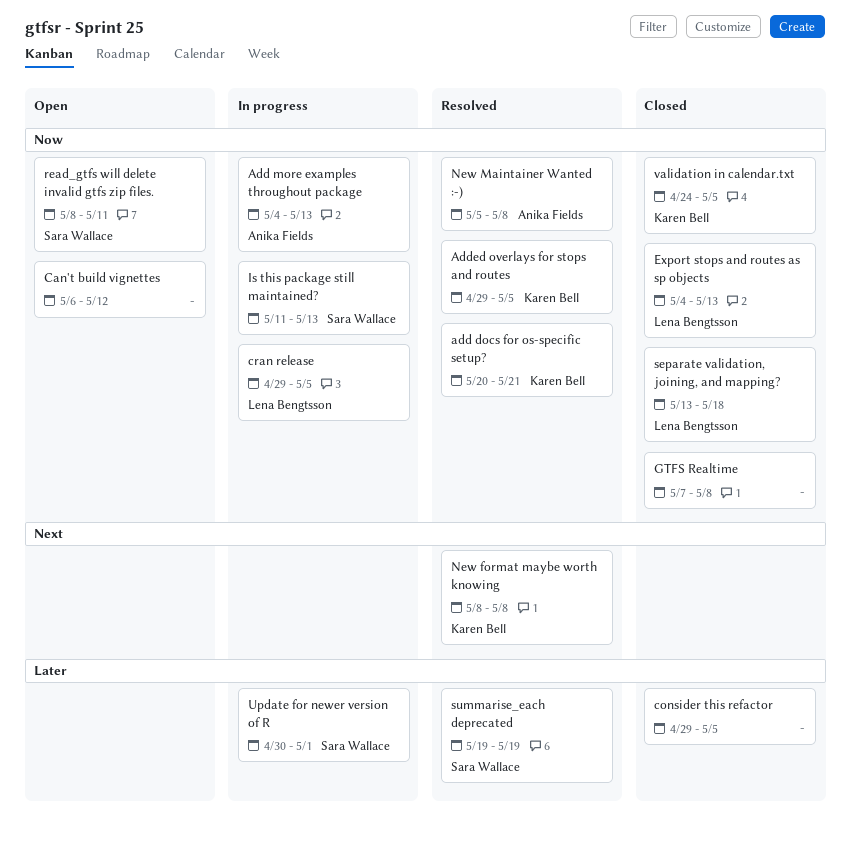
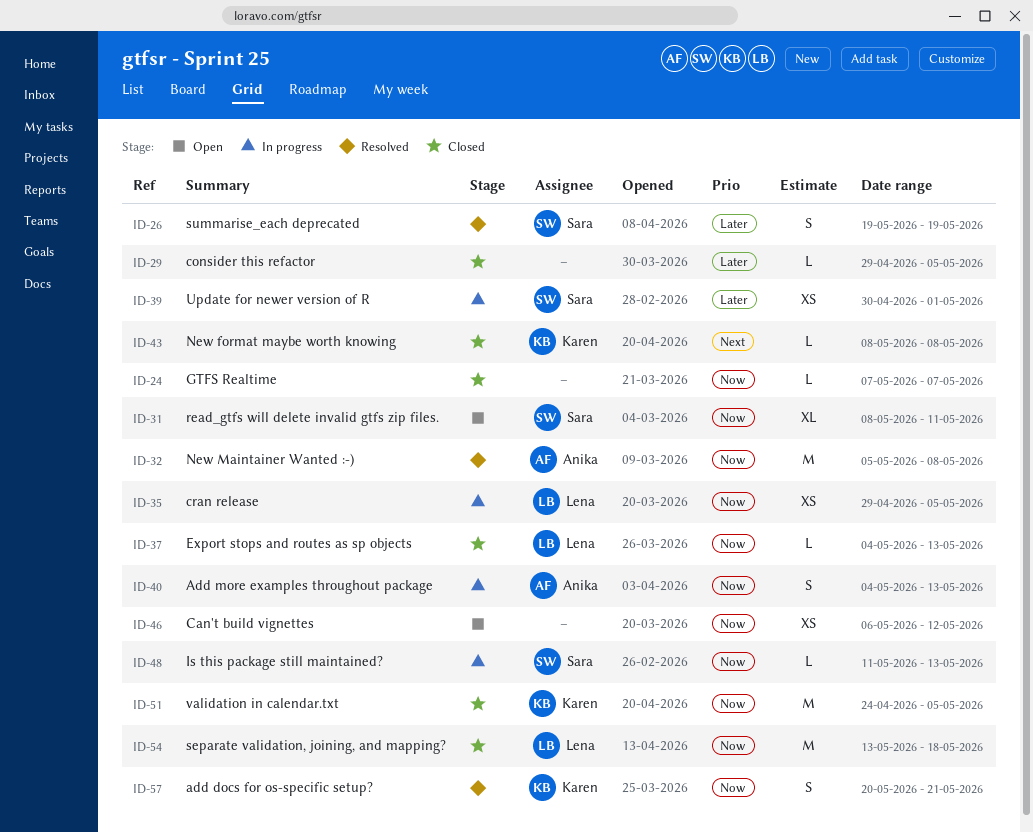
Added overlays for stops and routes: present -> none
GTFS Realtime, due: May 8 -> May 7
New format maybe worth knowing, status: Resolved -> Closed

